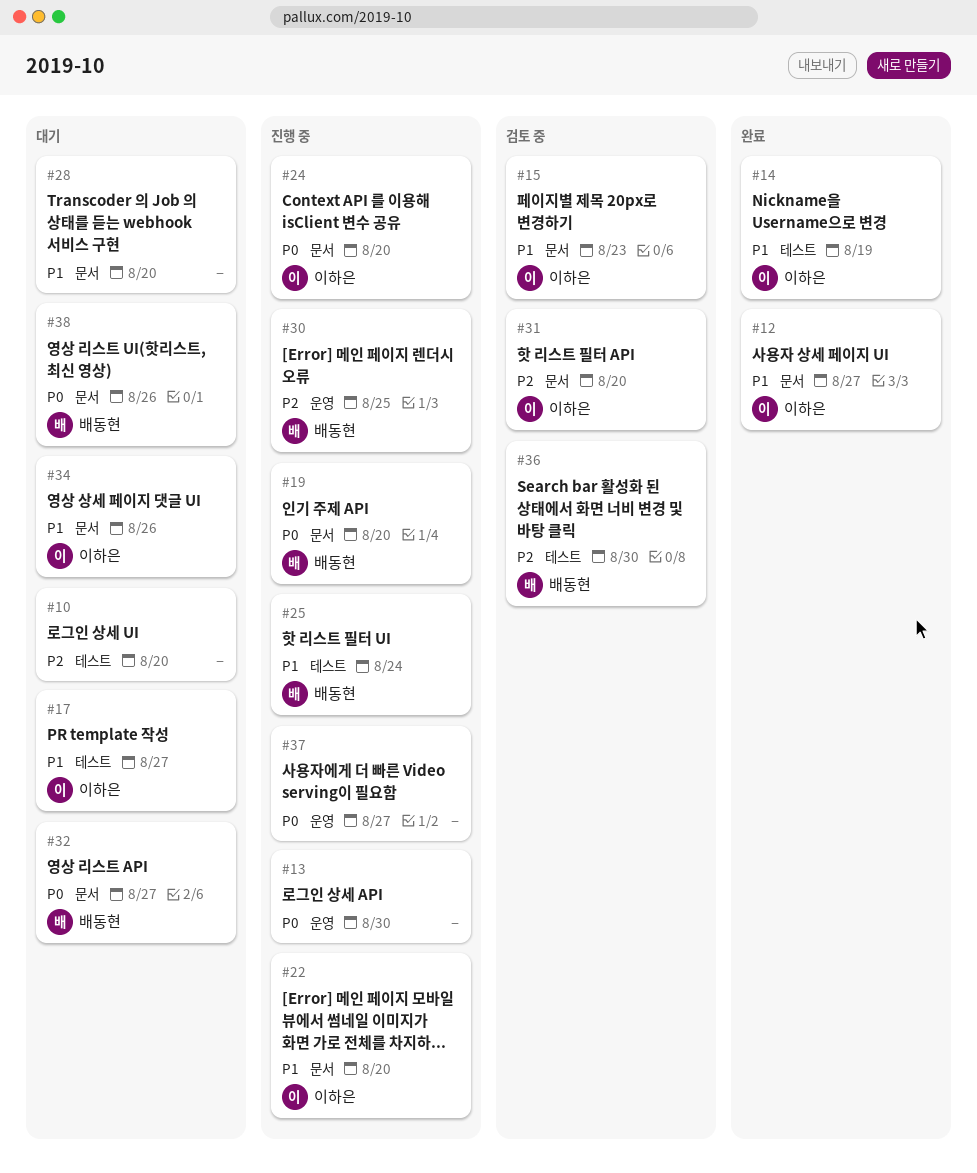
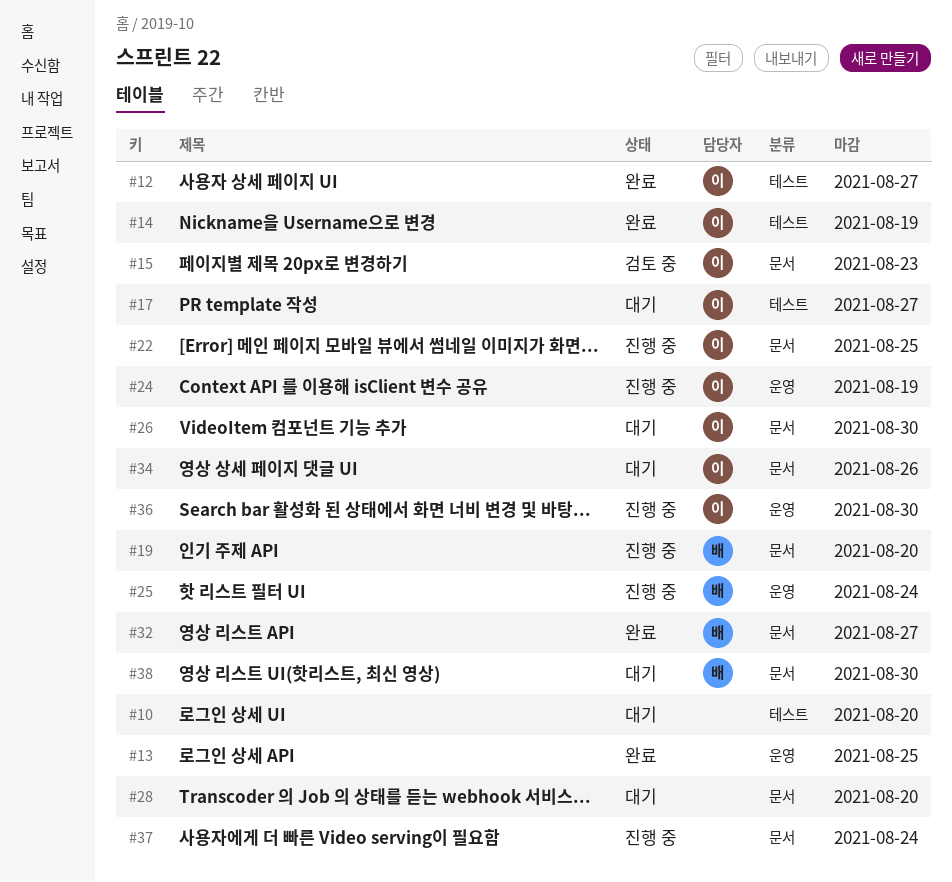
#12, label: 문서 -> 테스트
#13, status: 진행 중 -> 완료
#13, due: Aug 30 -> Aug 25
#22, due: Aug 20 -> Aug 25
#24, label: 문서 -> 운영
#24, due: Aug 20 -> Aug 19
#25, label: 테스트 -> 운영
#26: none -> present
#30: present -> none
#31: present -> none
#32, status: 대기 -> 완료
#36, status: 검토 중 -> 진행 중
#36, owner: 배동현 -> 이하은
#36, label: 테스트 -> 운영
#37, label: 운영 -> 문서
#37, due: Aug 27 -> Aug 24
#38, due: Aug 26 -> Aug 30

